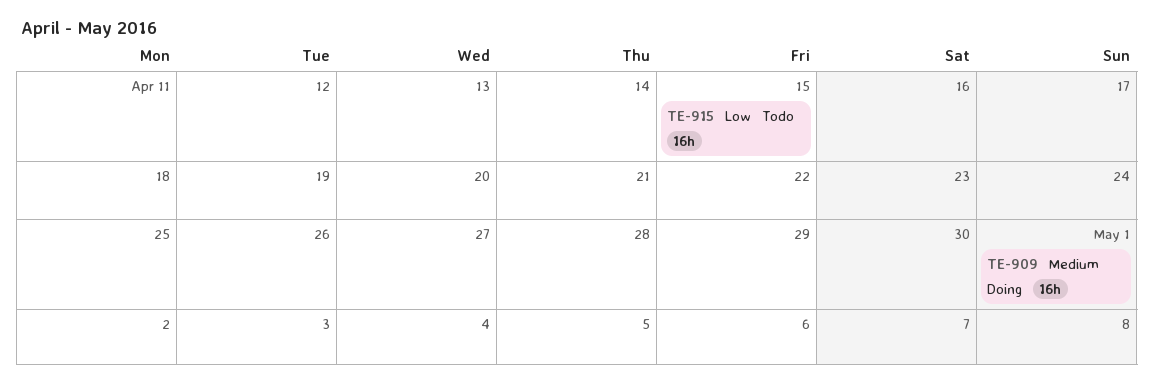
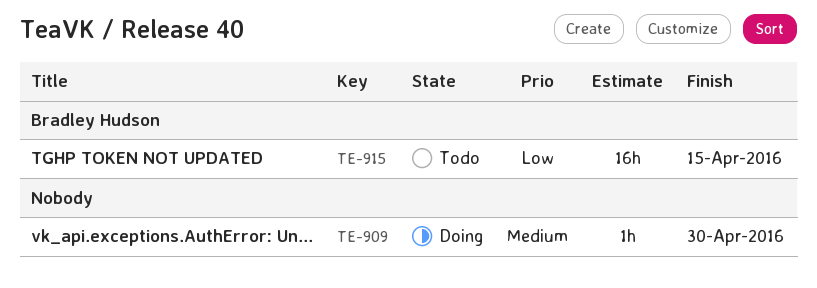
TE-909, estimate: 16h -> 1h
TE-909, due: May 1 -> Apr 30

